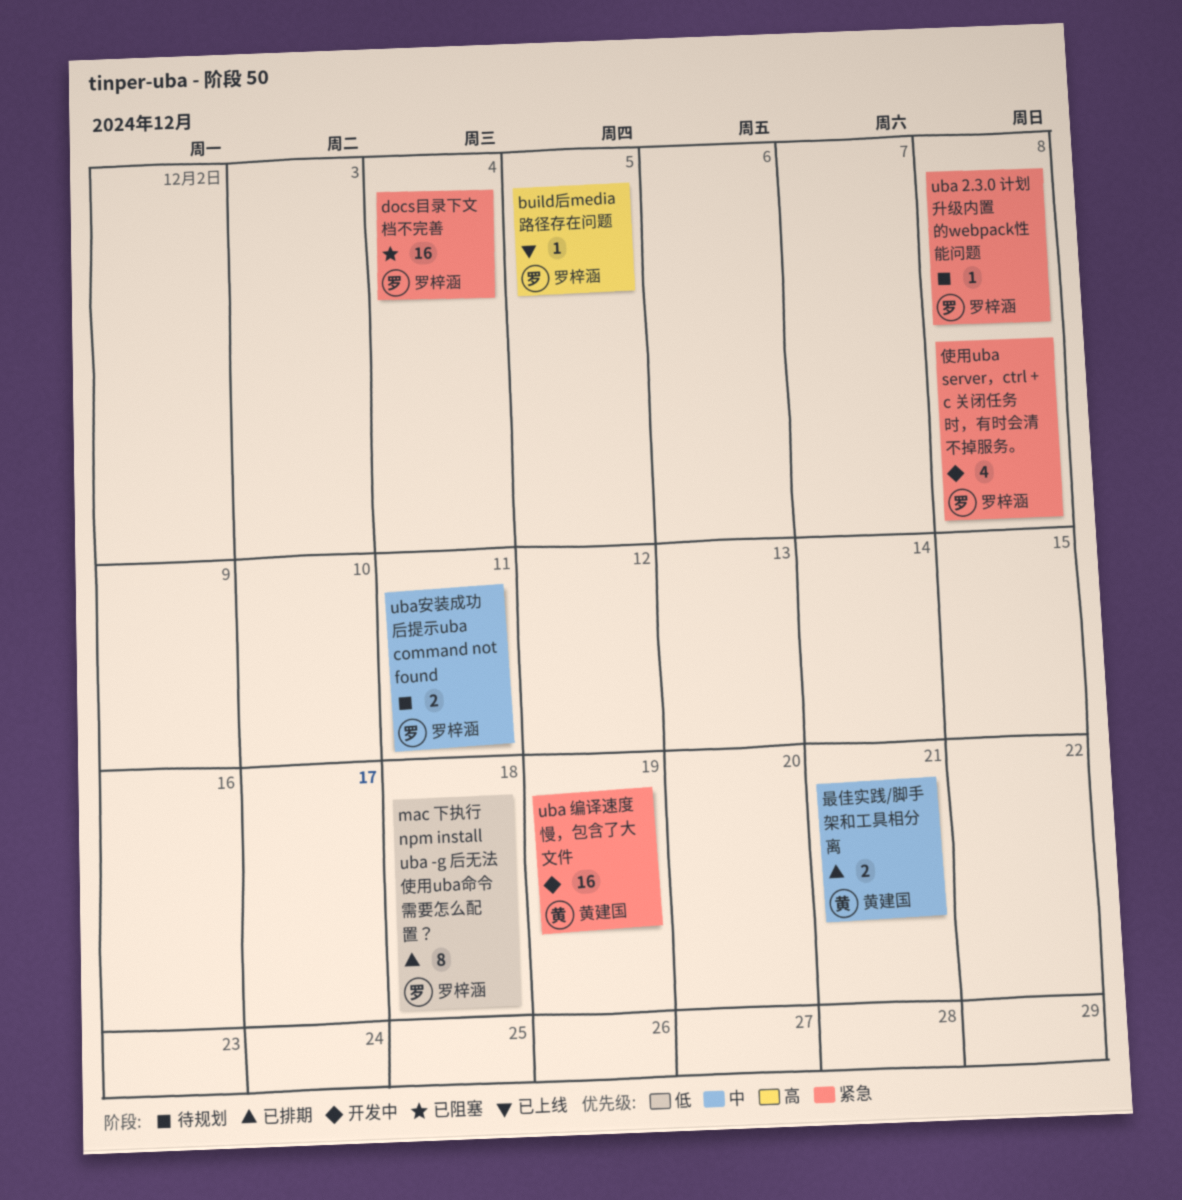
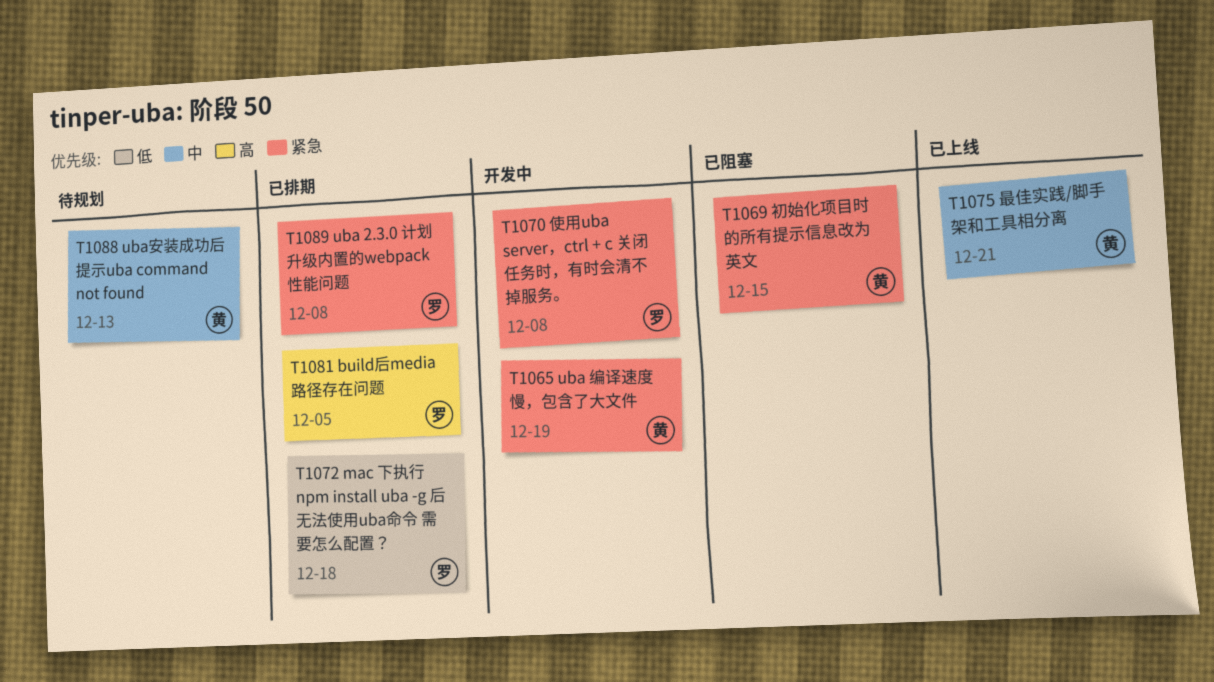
build后media路径存在问题, status: 已上线 -> 已排期
docs目录下文档不完善: present -> none
uba 2.3.0 计划升级内置的webpack性能问题, status: 待规划 -> 已排期
uba安装成功后提示uba command not found, owner: 罗梓涵 -> 黄建国
uba安装成功后提示uba command not found, due: Dec 11 -> Dec 13
初始化项目时的所有提示信息改为英文: none -> present
最佳实践/脚手架和工具相分离, status: 已排期 -> 已上线

